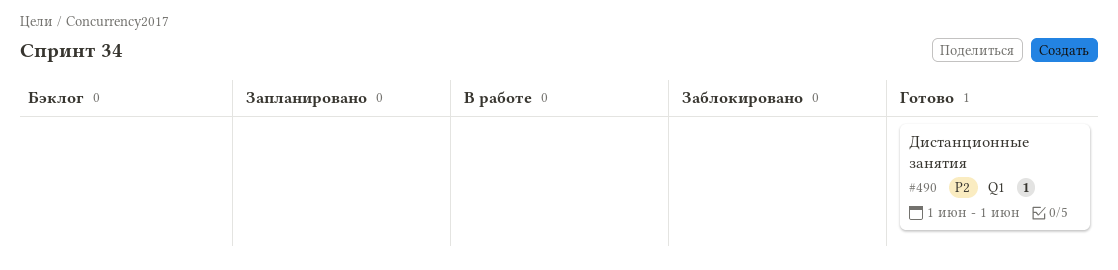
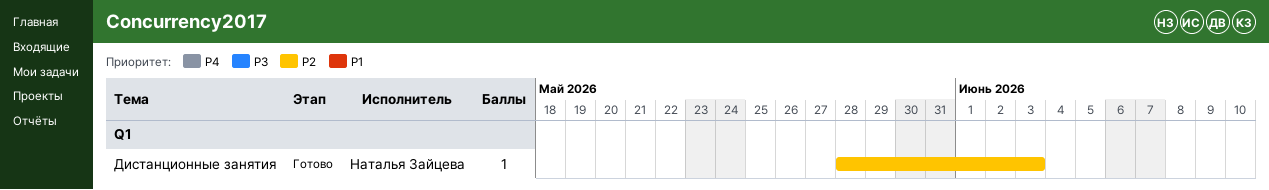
Дистанционные занятия, start: Jun 1 -> May 28
Дистанционные занятия, due: Jun 1 -> Jun 3

